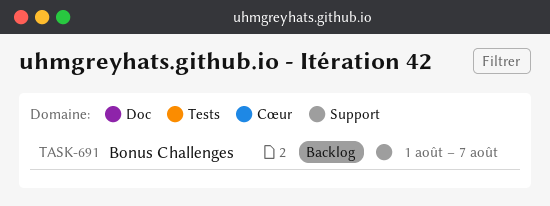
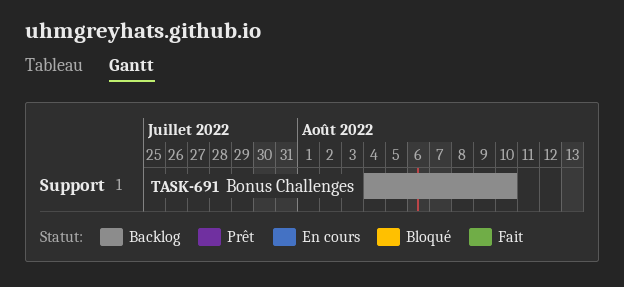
TASK-691, start: Aug 1 -> Aug 4
TASK-691, due: Aug 7 -> Aug 10

